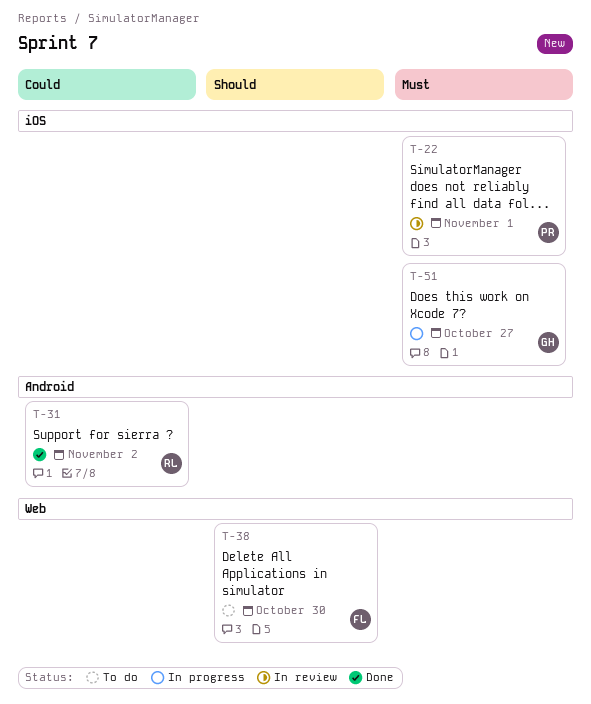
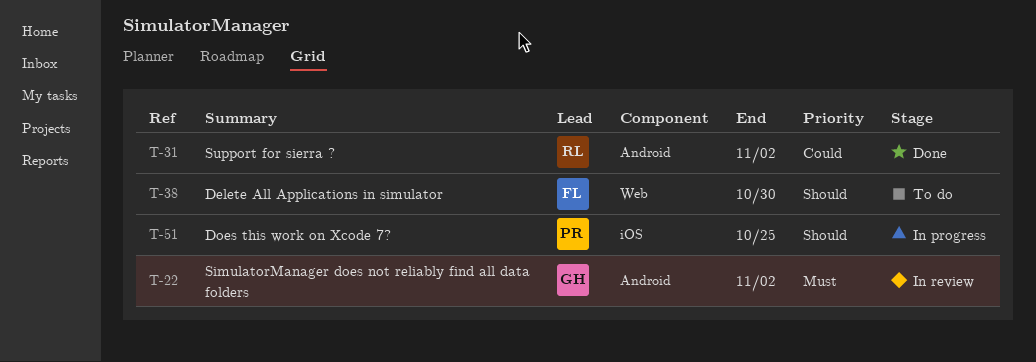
T-22, owner: PR -> GH
T-22, label: iOS -> Android
T-22, due: Nov 1 -> Nov 2
T-51, owner: GH -> PR
T-51, priority: Must -> Should
T-51, due: Oct 27 -> Oct 25

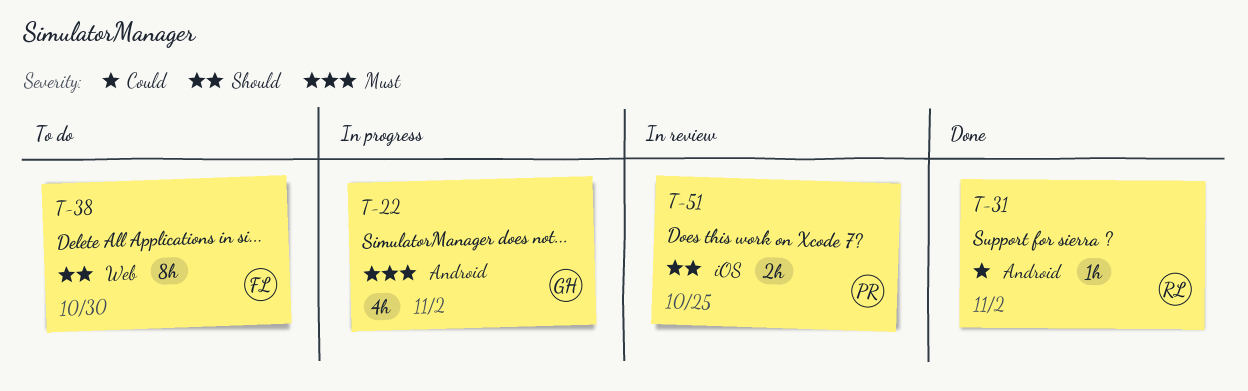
T-22, status: In review -> In progress
T-51, status: In progress -> In review

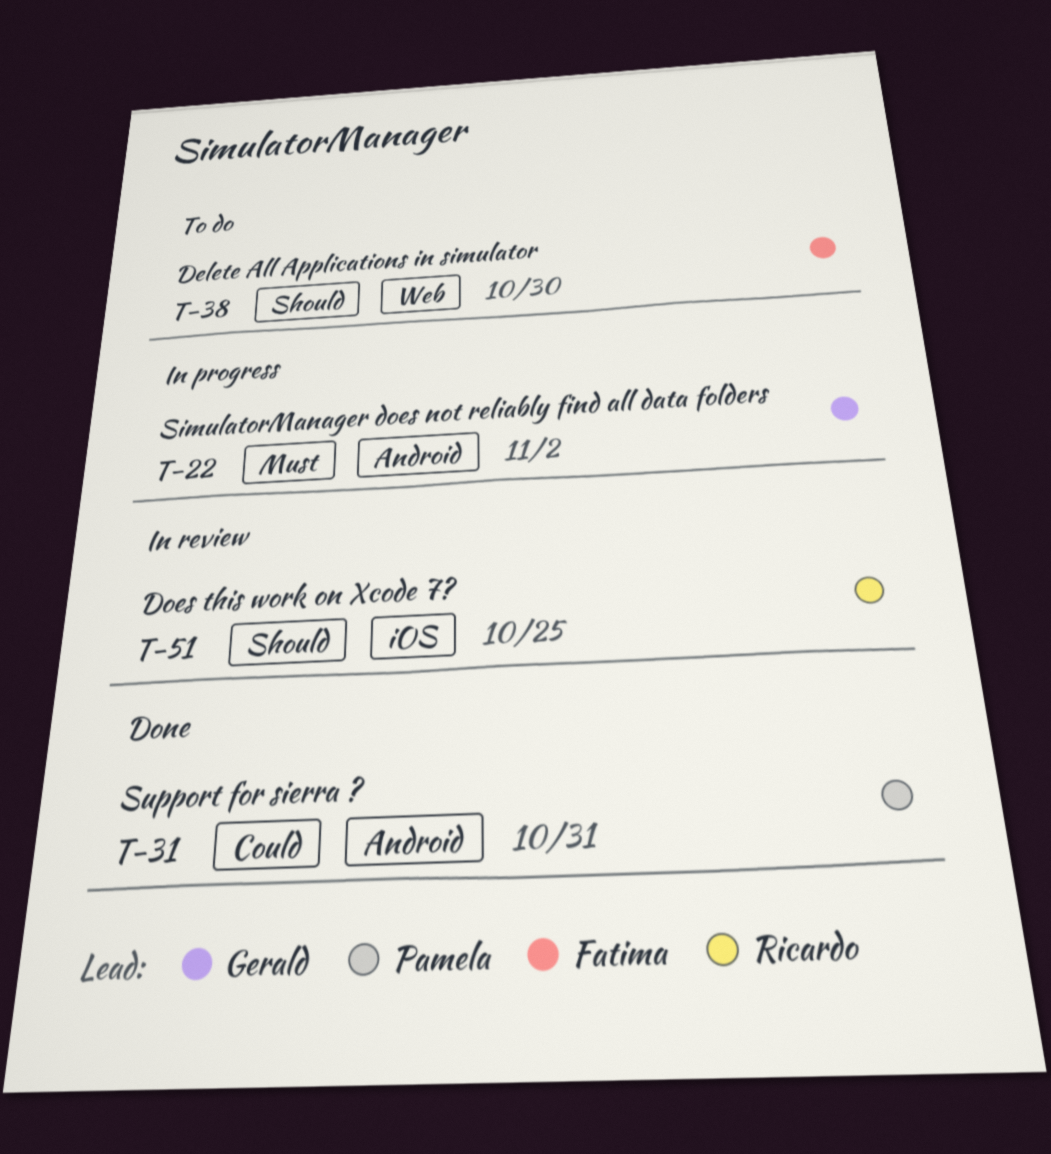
T-31, owner: Ricardo -> Pamela
T-31, due: Nov 2 -> Oct 31
T-51, owner: Pamela -> Ricardo

